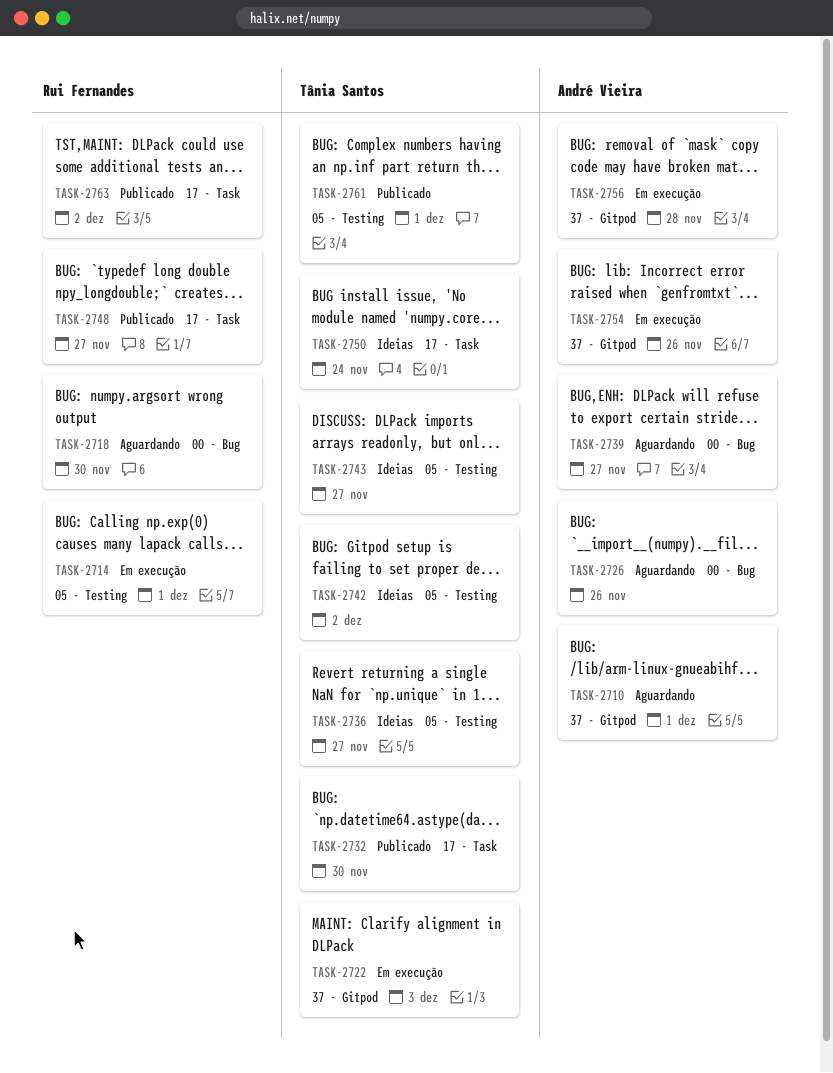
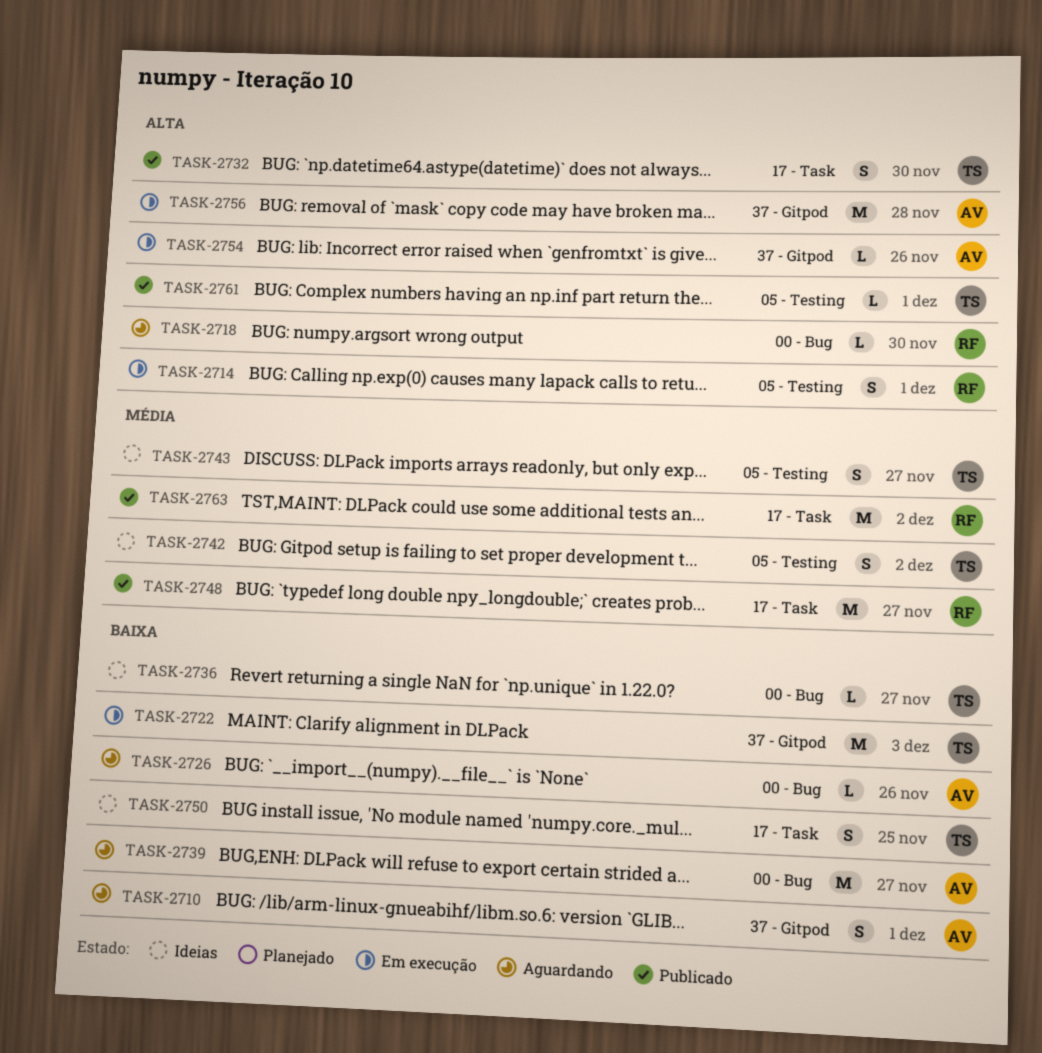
TASK-2736, label: 05 - Testing -> 00 - Bug
TASK-2750, due: Nov 24 -> Nov 25

